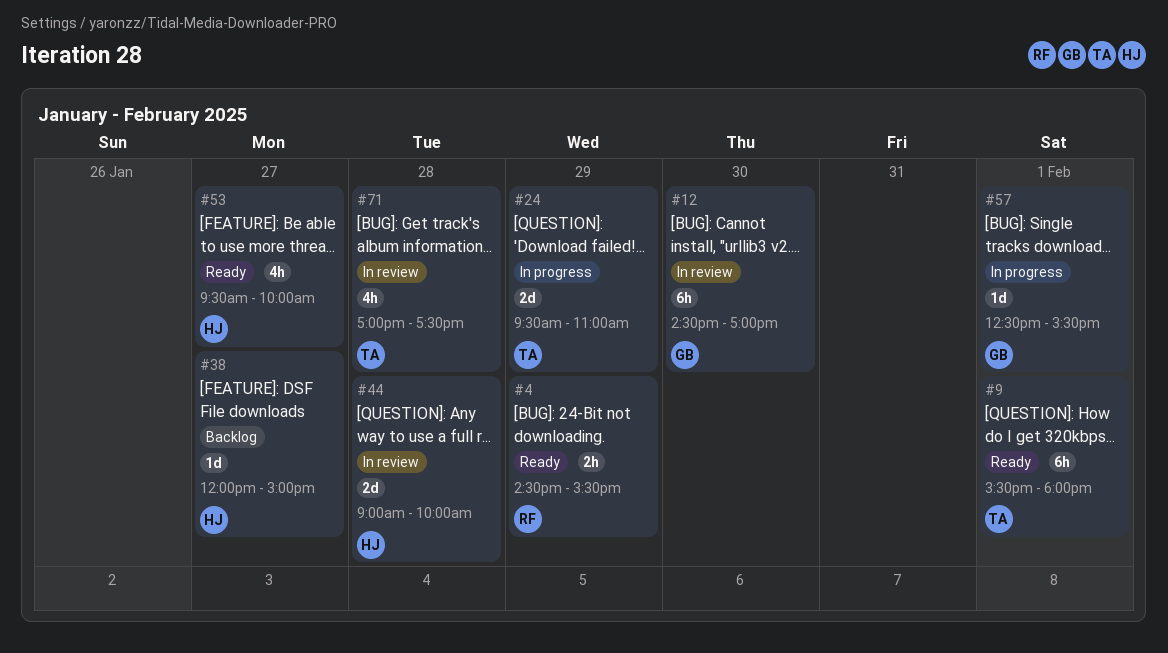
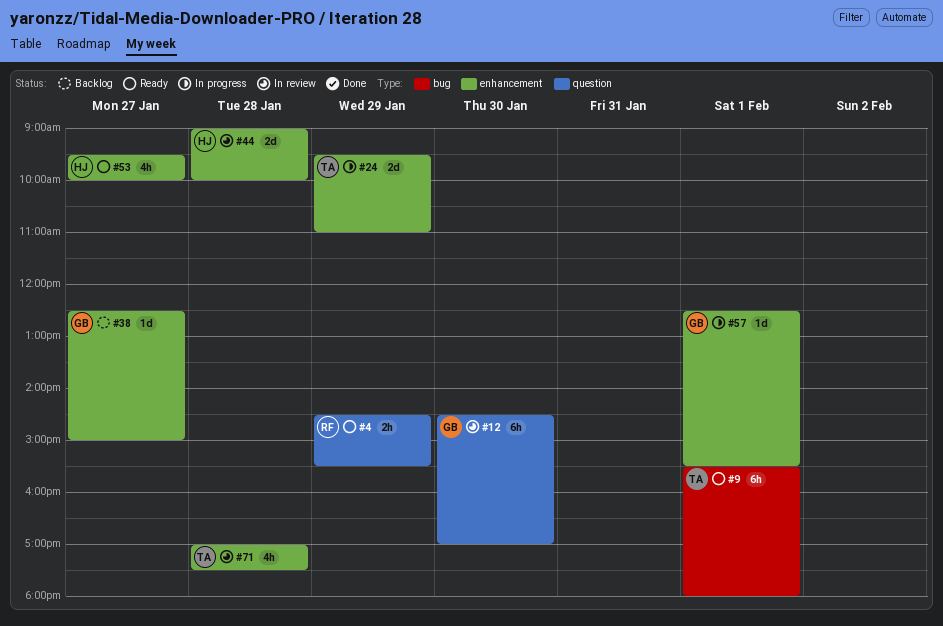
#38, owner: HJ -> GB
#38, begins: 12:00 -> 12:30

